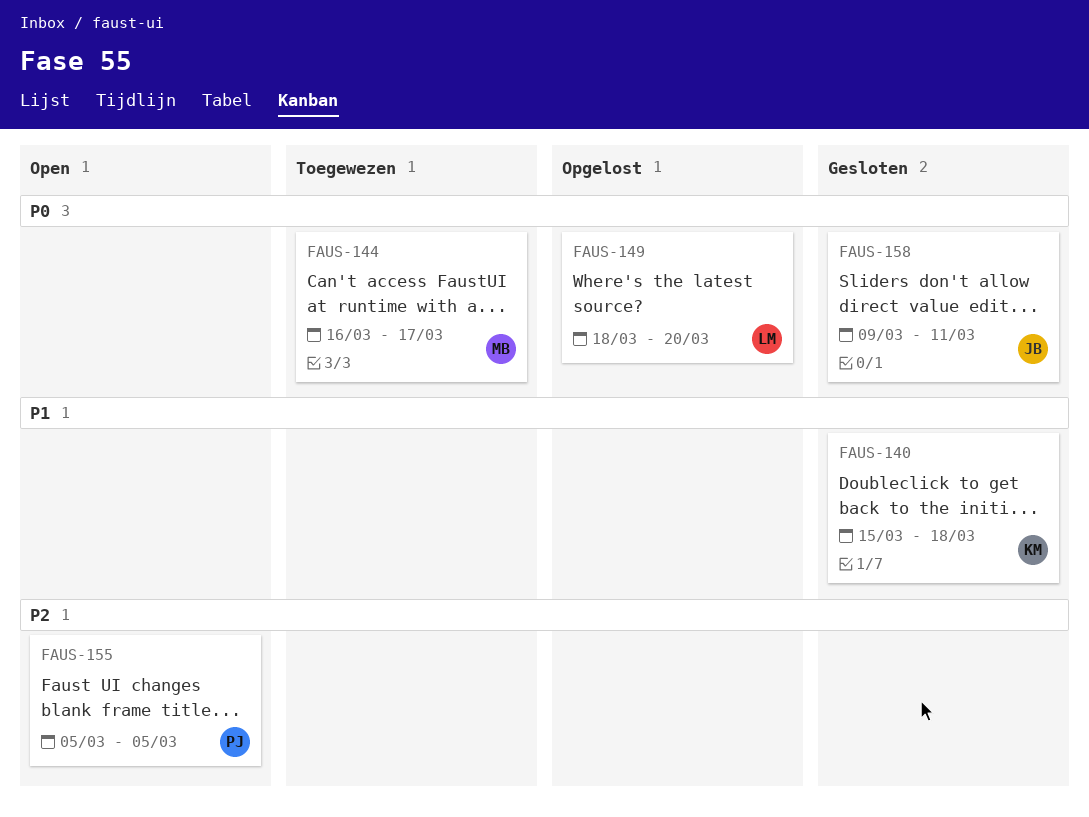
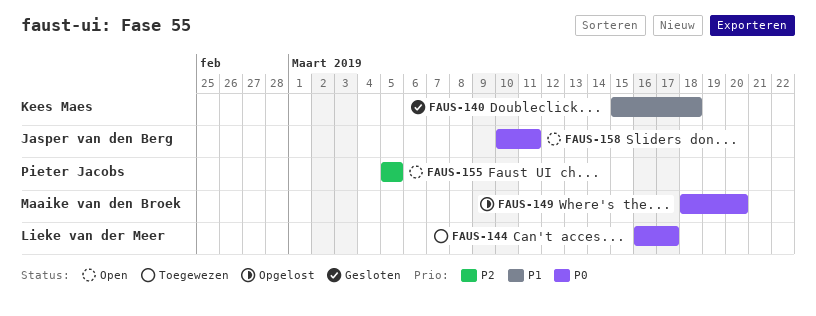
FAUS-144, owner: Maaike van den Broek -> Lieke van der Meer
FAUS-149, owner: Lieke van der Meer -> Maaike van den Broek
FAUS-158, status: Gesloten -> Open
FAUS-158, start: Mar 9 -> Mar 10

